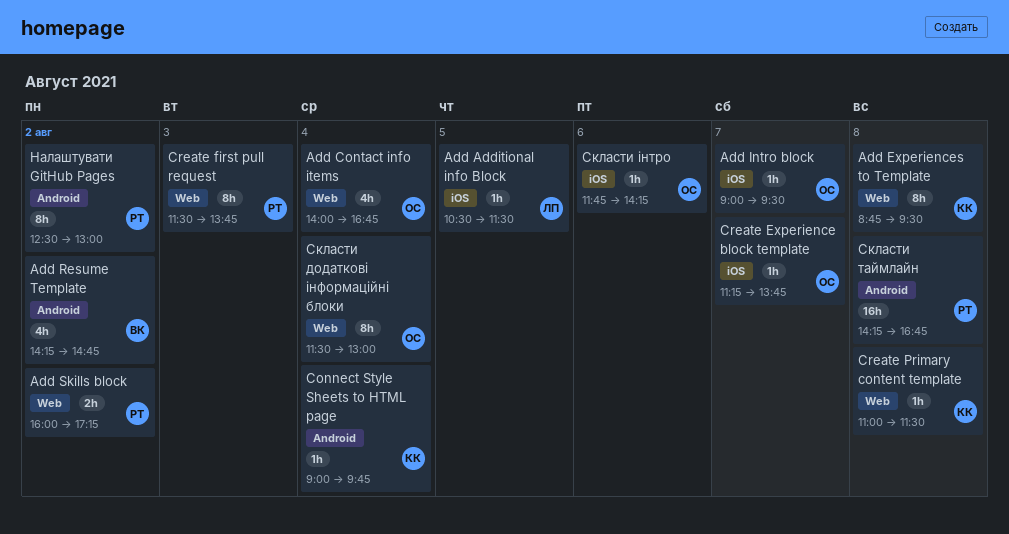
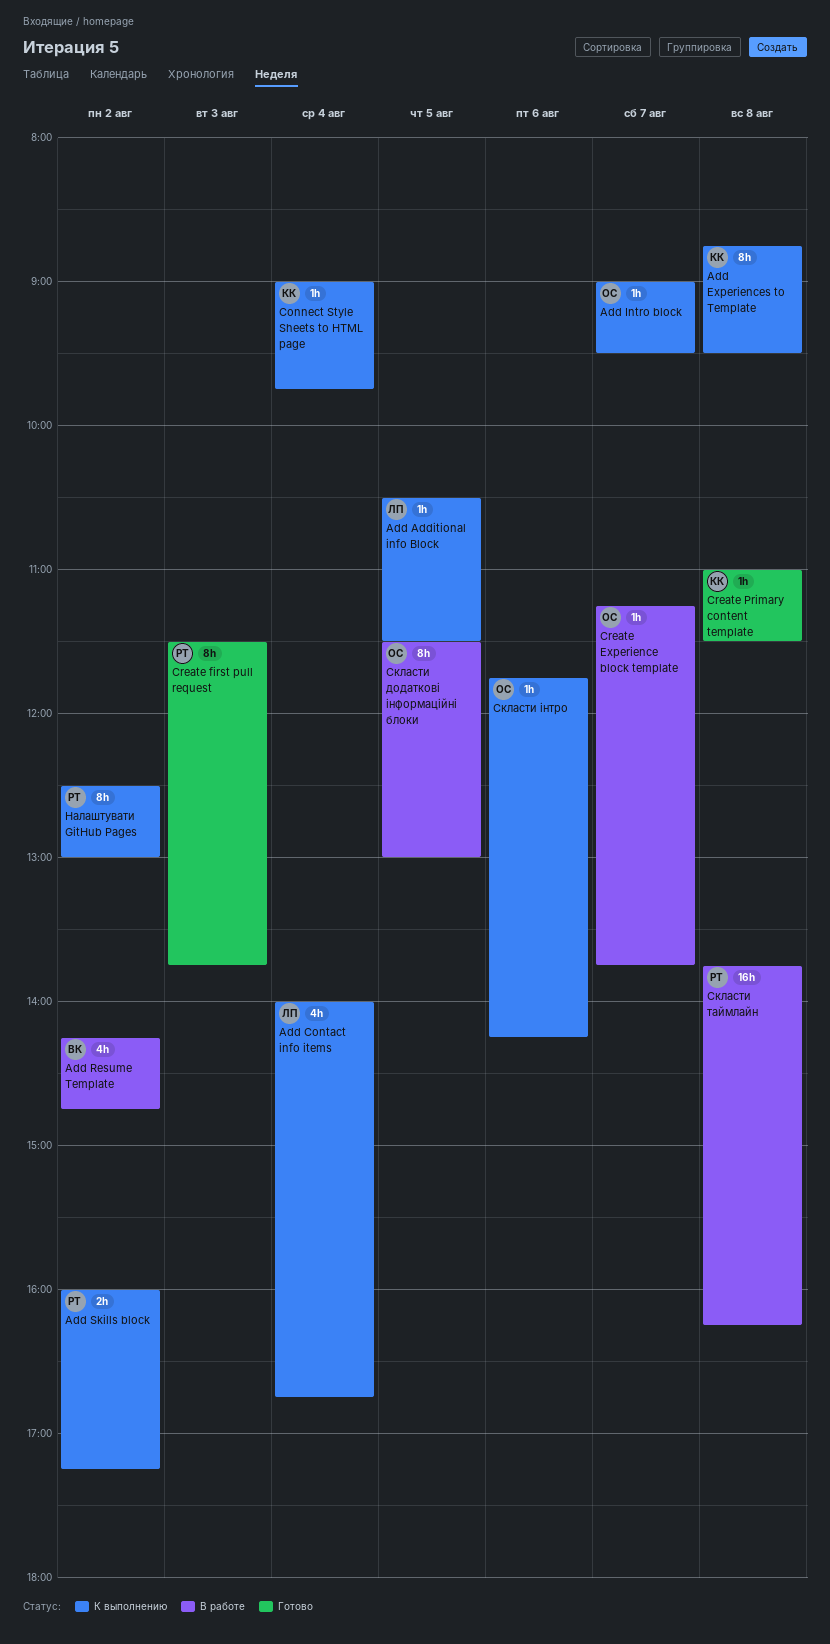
Add Contact info items, owner: ОС -> ЛП
Скласти додаткові інформаційні блоки, day: Aug 4 -> Aug 5
Скласти таймлайн, begins: 14:15 -> 13:45
Скласти таймлайн, ends: 16:45 -> 16:15

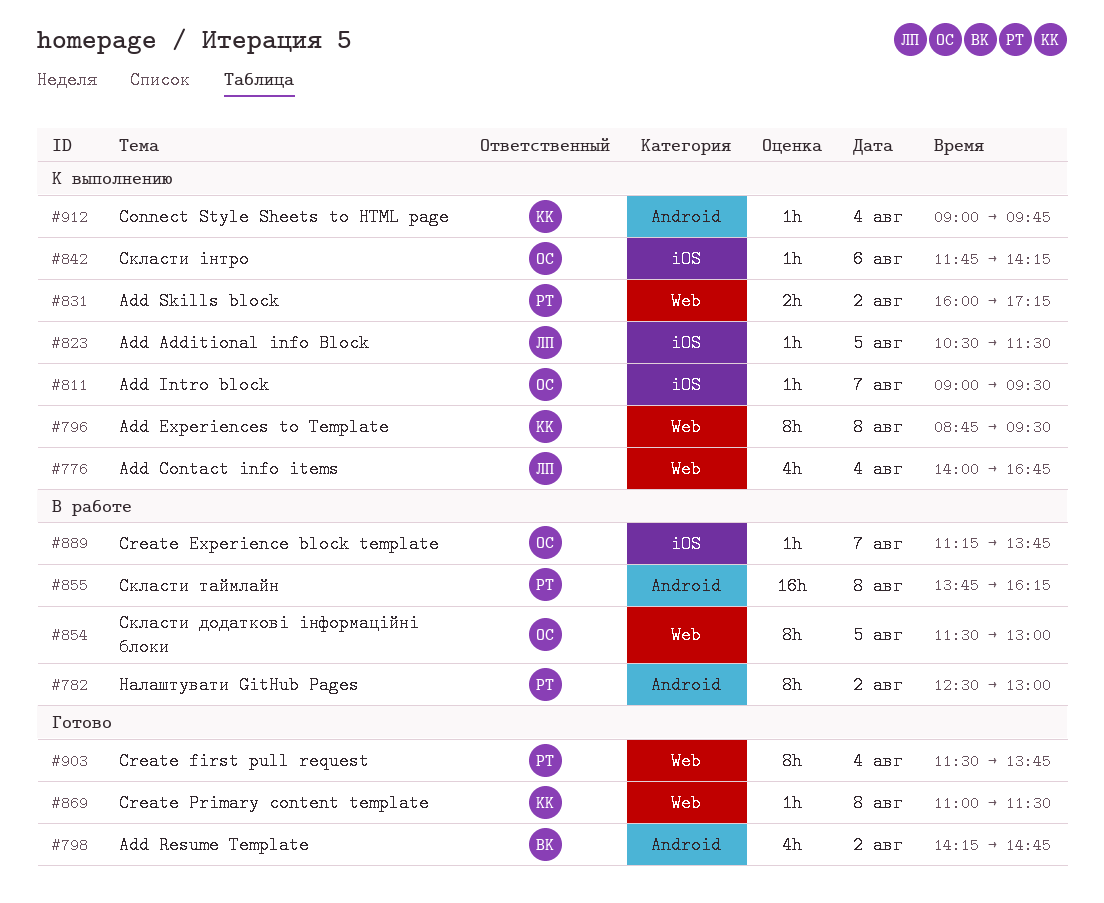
Add Resume Template, status: В работе -> Готово
Create first pull request, day: Aug 3 -> Aug 4
Налаштувати GitHub Pages, status: К выполнению -> В работе

